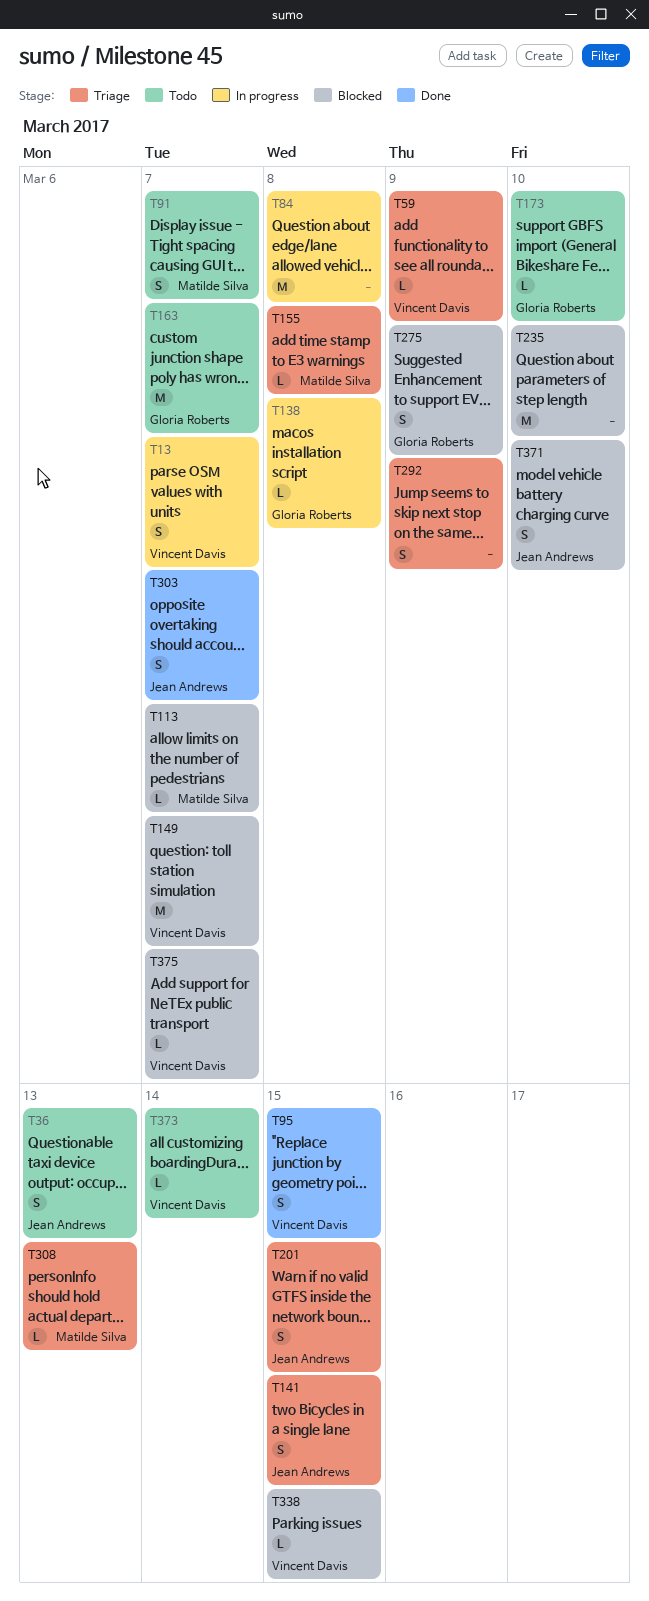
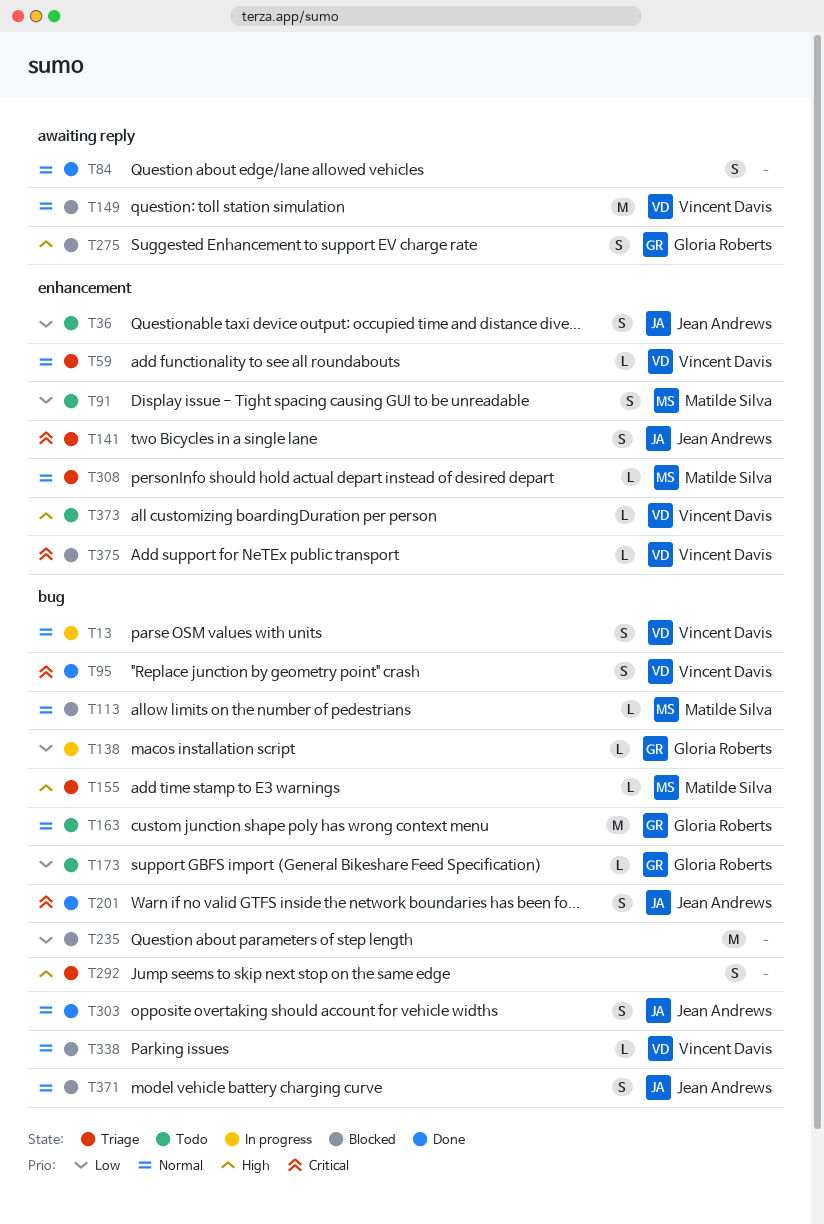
T84, status: In progress -> Done
T84, estimate: M -> S
T201, status: Triage -> Done

